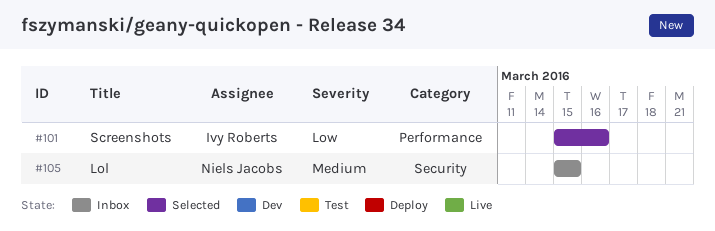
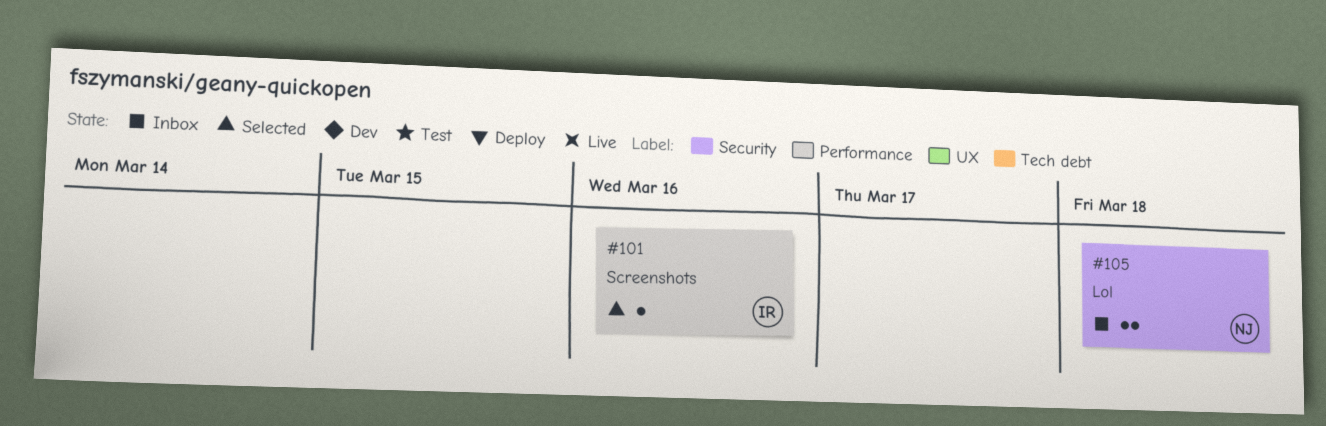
#105, due: Mar 15 -> Mar 18

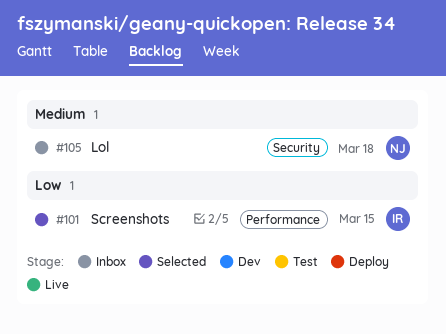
#101, due: Mar 16 -> Mar 15

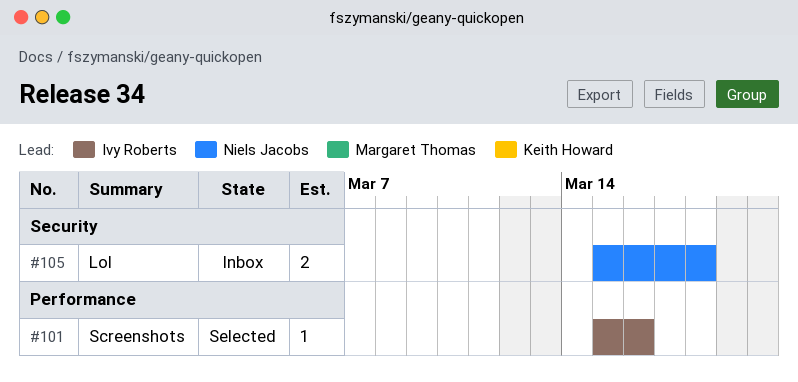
#101, due: Mar 15 -> Mar 16

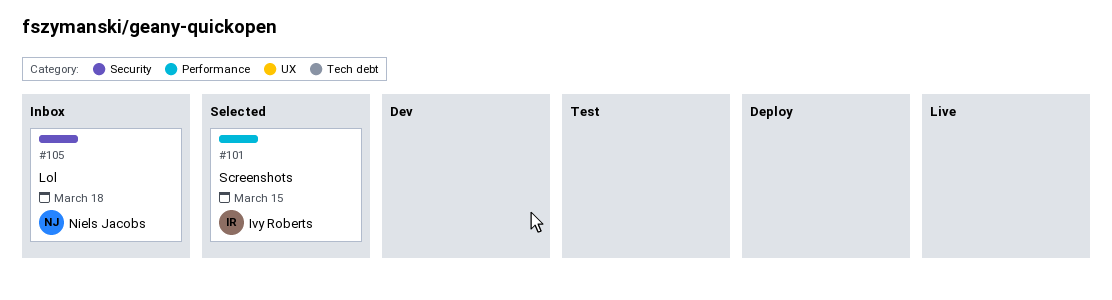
#101, due: Mar 16 -> Mar 15

